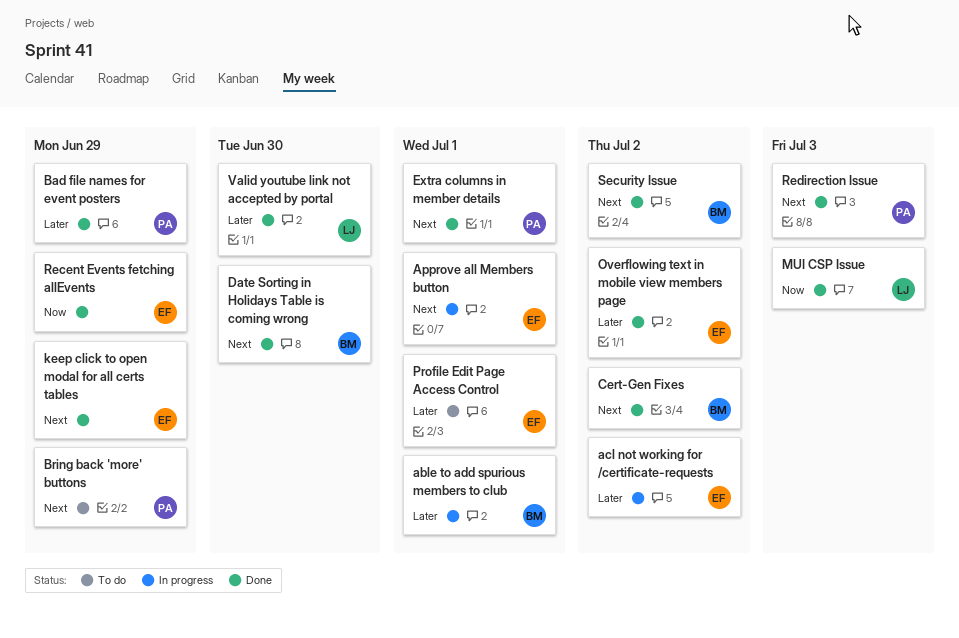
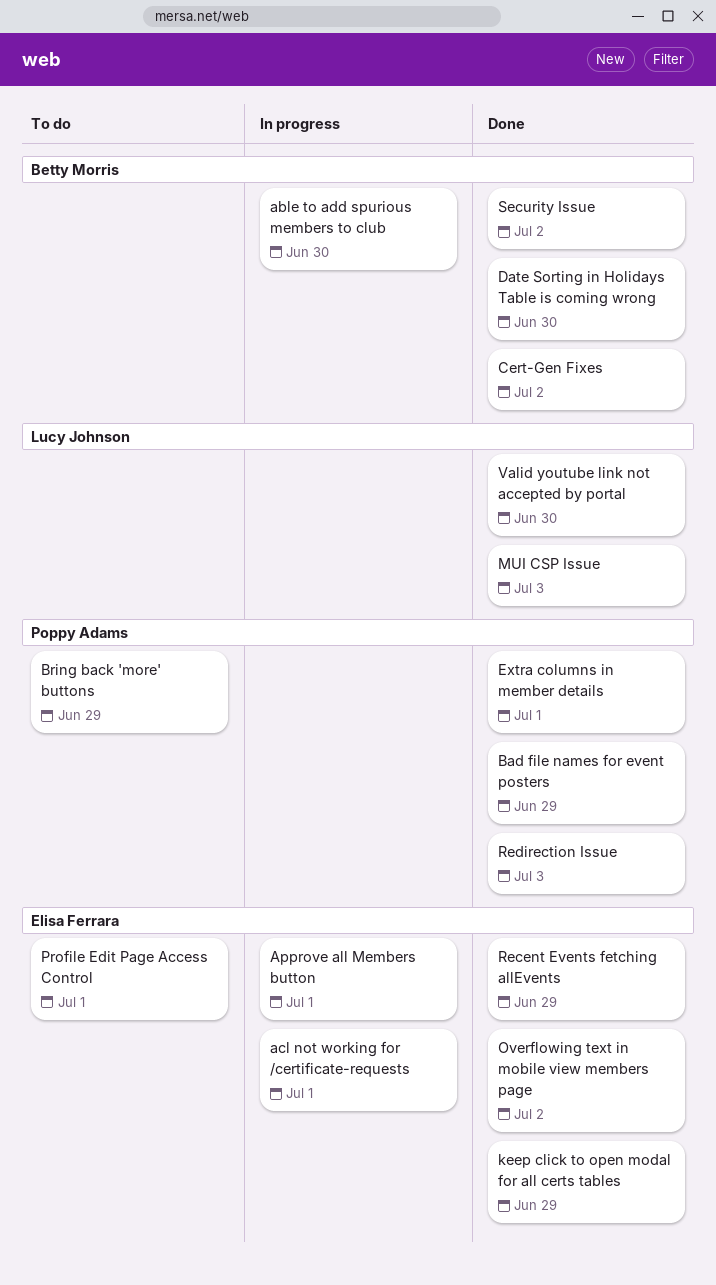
able to add spurious members to club, due: Jul 1 -> Jun 30
acl not working for /certificate-requests, due: Jul 2 -> Jul 1

